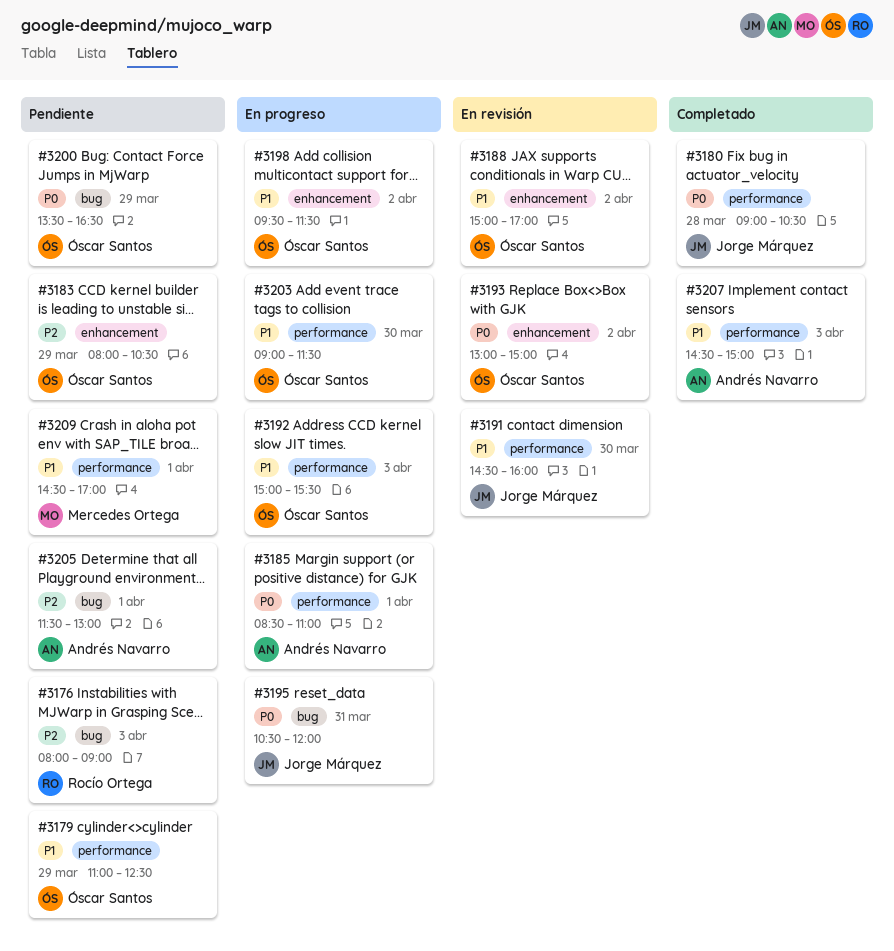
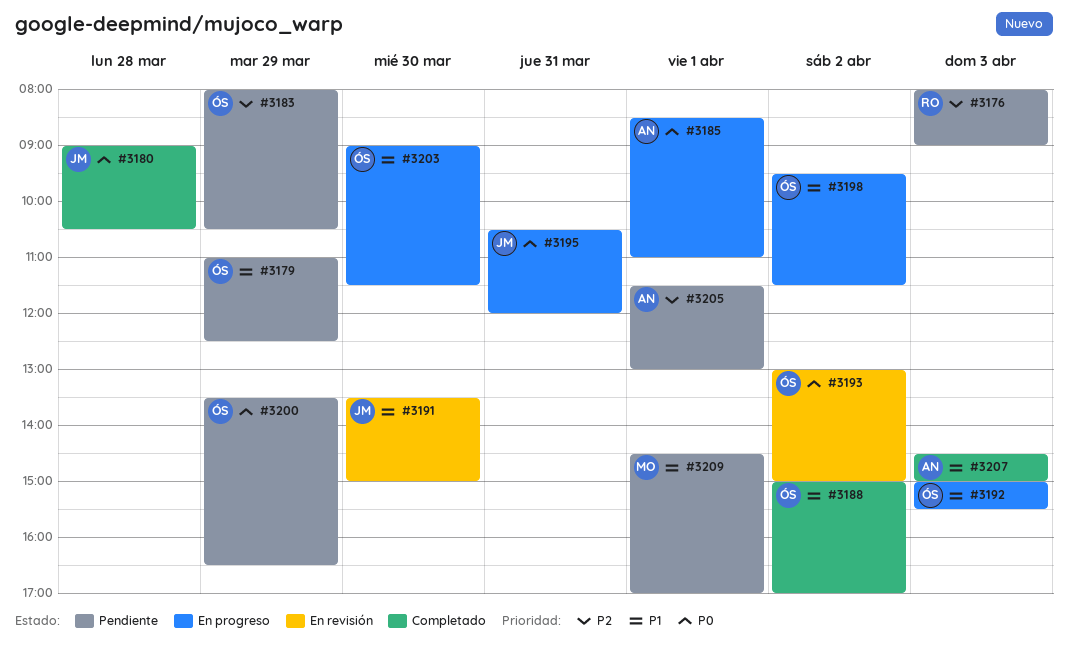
#3188, status: En revisión -> Completado
#3191, begins: 14:30 -> 13:30
#3191, ends: 16:00 -> 15:00

